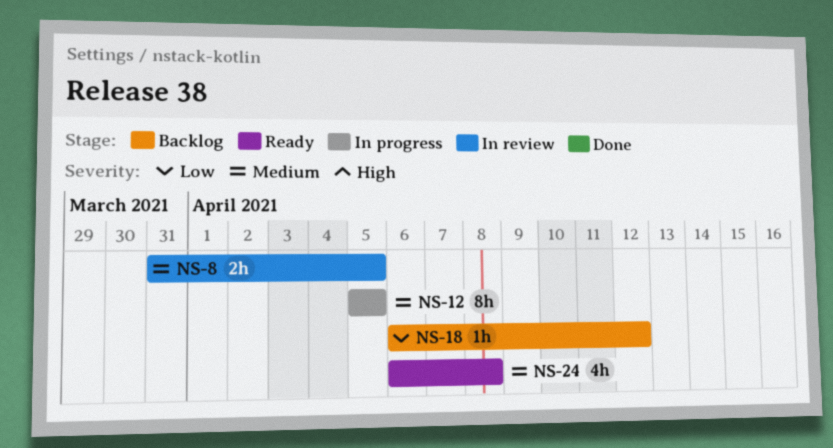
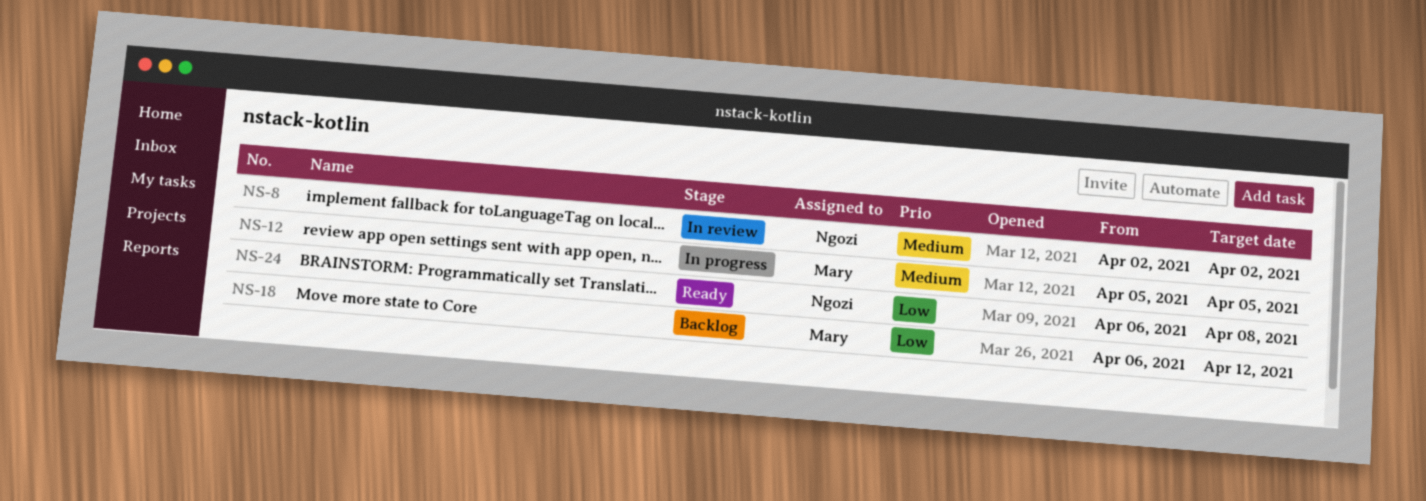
NS-8, start: Mar 31 -> Apr 2
NS-8, due: Apr 5 -> Apr 2
NS-24, priority: Medium -> Low

